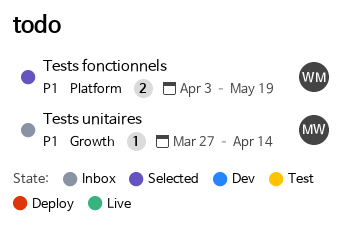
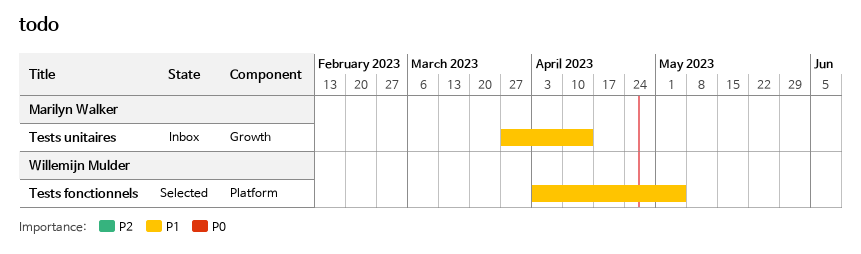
Tests fonctionnels, due: May 19 -> May 5

